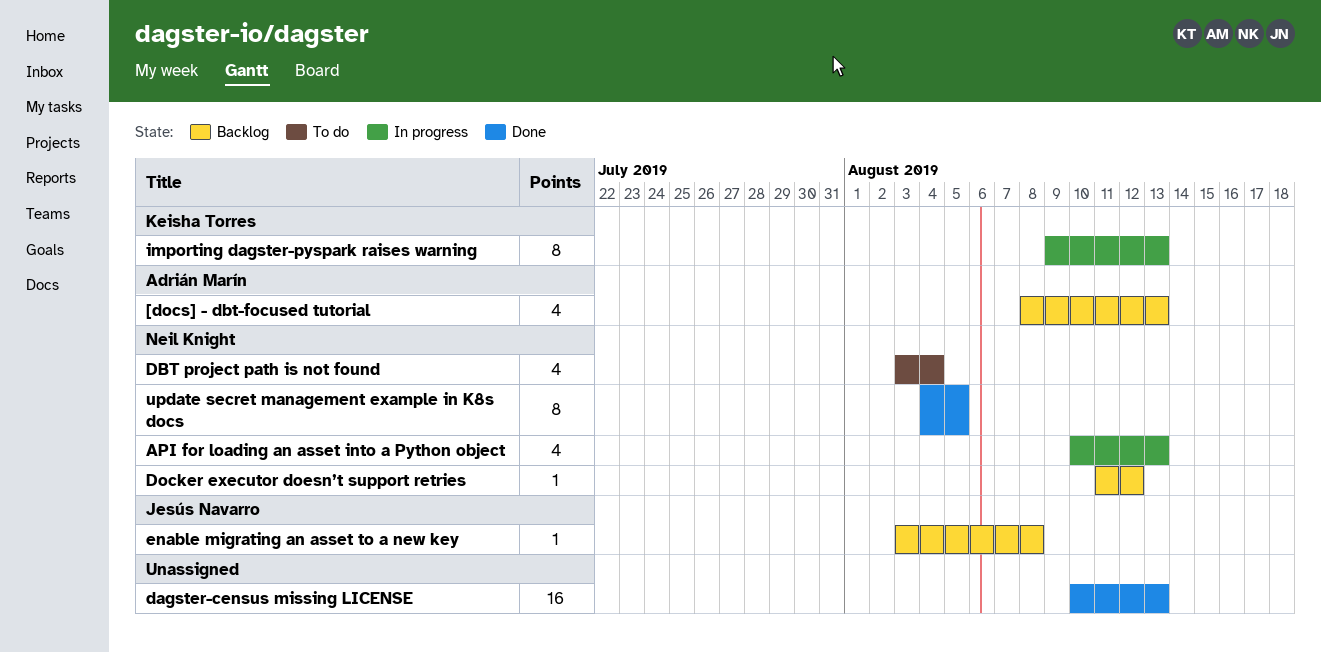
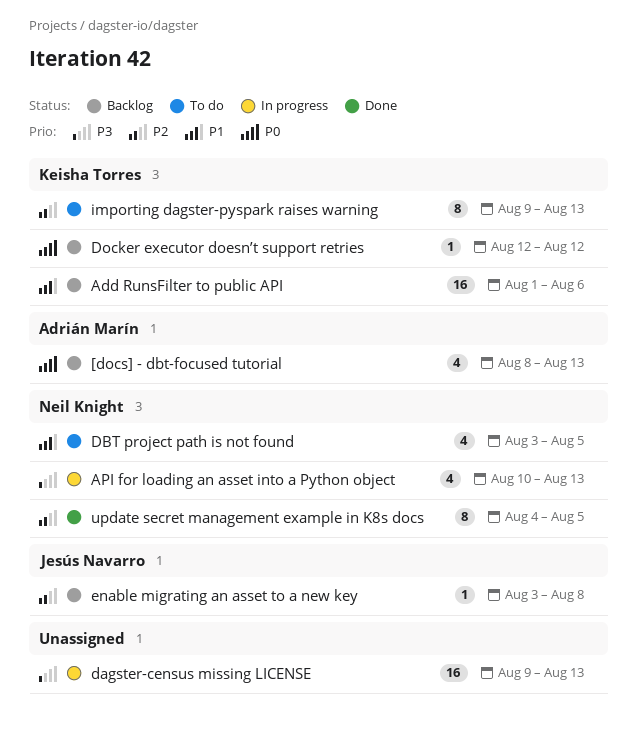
Add RunsFilter to public API: none -> present
dagster-census missing LICENSE, status: Done -> In progress
dagster-census missing LICENSE, start: Aug 10 -> Aug 9
DBT project path is not found, due: Aug 4 -> Aug 5
Docker executor doesn’t support retries, owner: Neil Knight -> Keisha Torres
Docker executor doesn’t support retries, start: Aug 11 -> Aug 12
importing dagster-pyspark raises warning, status: In progress -> To do

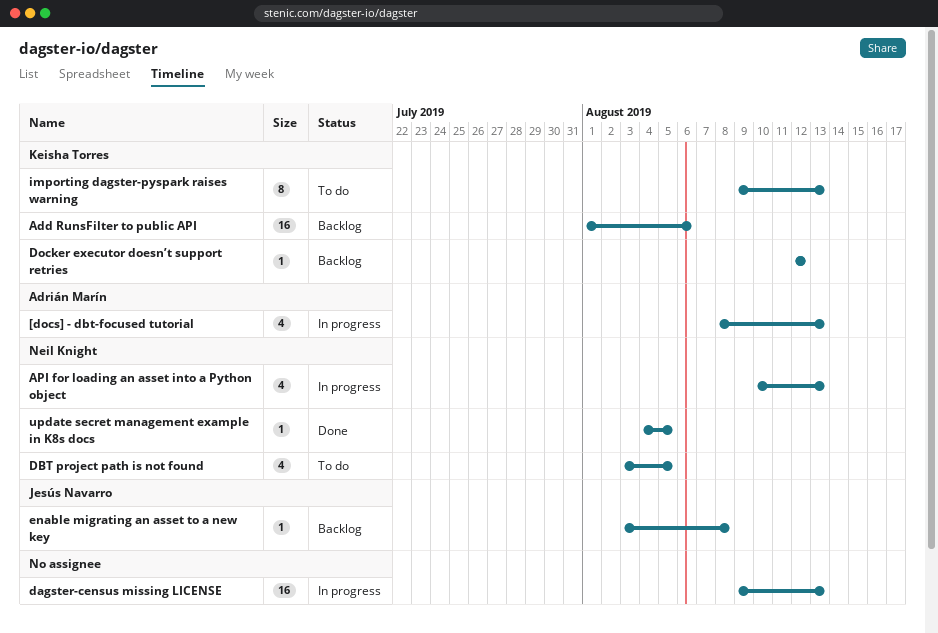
[docs] - dbt-focused tutorial, status: Backlog -> In progress
update secret management example in K8s docs, estimate: 8 -> 1

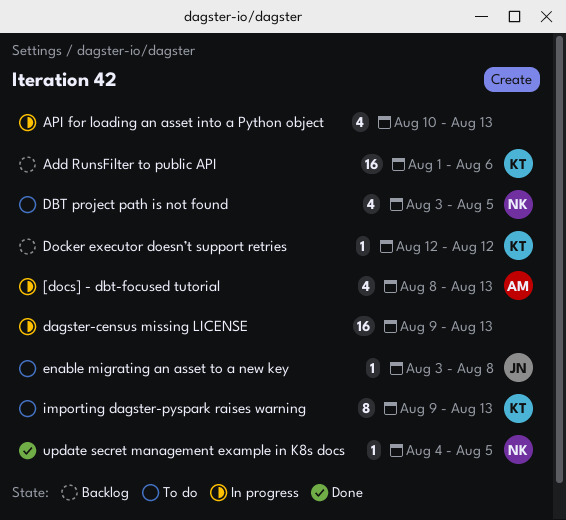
API for loading an asset into a Python object, owner: Neil Knight -> none
enable migrating an asset to a new key, status: Backlog -> To do

